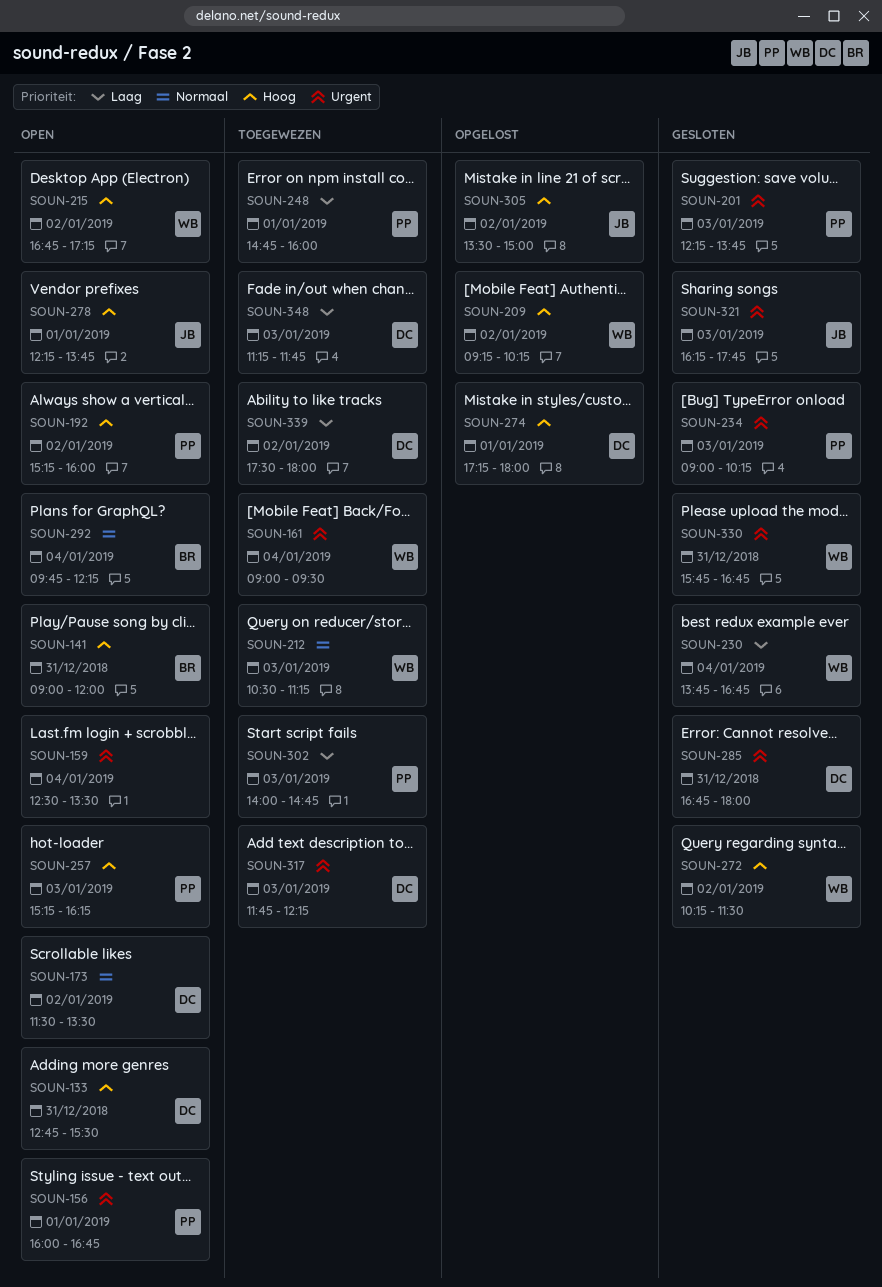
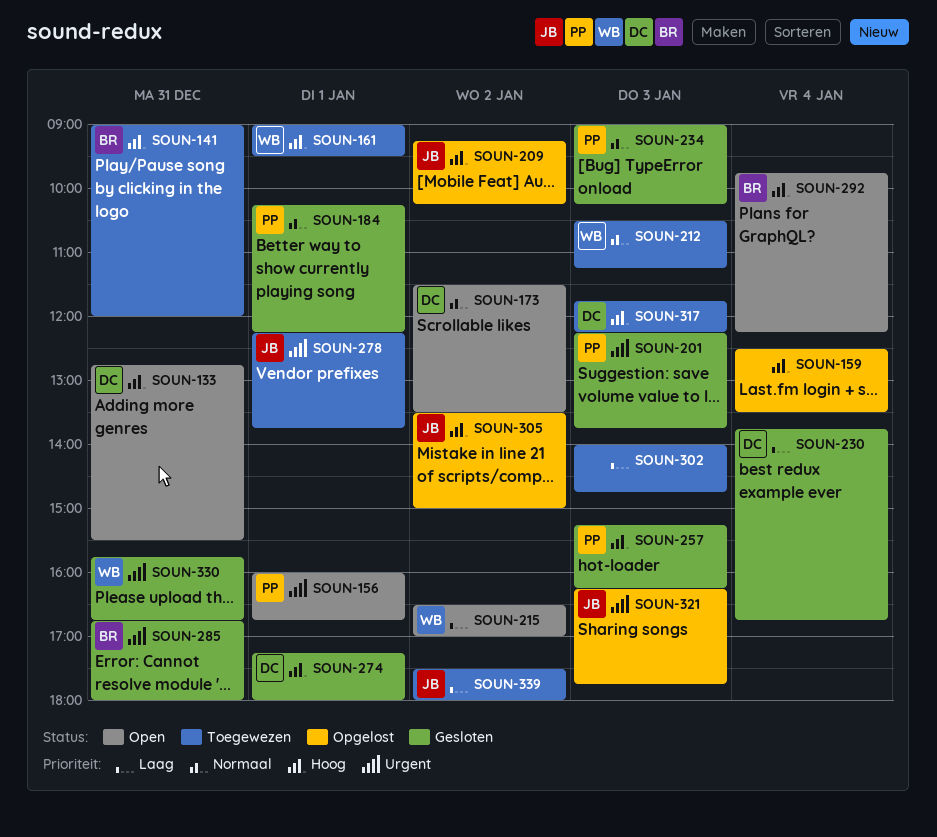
SOUN-141, status: Open -> Toegewezen
SOUN-159, status: Open -> Opgelost
SOUN-159, priority: Urgent -> Hoog
SOUN-161, priority: Urgent -> Hoog
SOUN-161, day: Jan 4 -> Jan 1
SOUN-184: none -> present
SOUN-192: present -> none
SOUN-209, owner: WB -> JB
SOUN-215, priority: Hoog -> Laag
SOUN-215, begins: 16:45 -> 16:30
SOUN-215, ends: 17:15 -> 17:00
SOUN-230, owner: WB -> DC
SOUN-234, priority: Urgent -> Normaal
SOUN-248: present -> none
SOUN-257, status: Open -> Gesloten
SOUN-272: present -> none
SOUN-274, status: Opgelost -> Gesloten
SOUN-278, status: Open -> Toegewezen
SOUN-278, priority: Hoog -> Urgent
SOUN-285, owner: DC -> BR
SOUN-292, priority: Normaal -> Hoog
SOUN-302, owner: PP -> none
SOUN-317, priority: Urgent -> Hoog
SOUN-321, status: Gesloten -> Opgelost
SOUN-339, owner: DC -> JB
SOUN-348: present -> none

